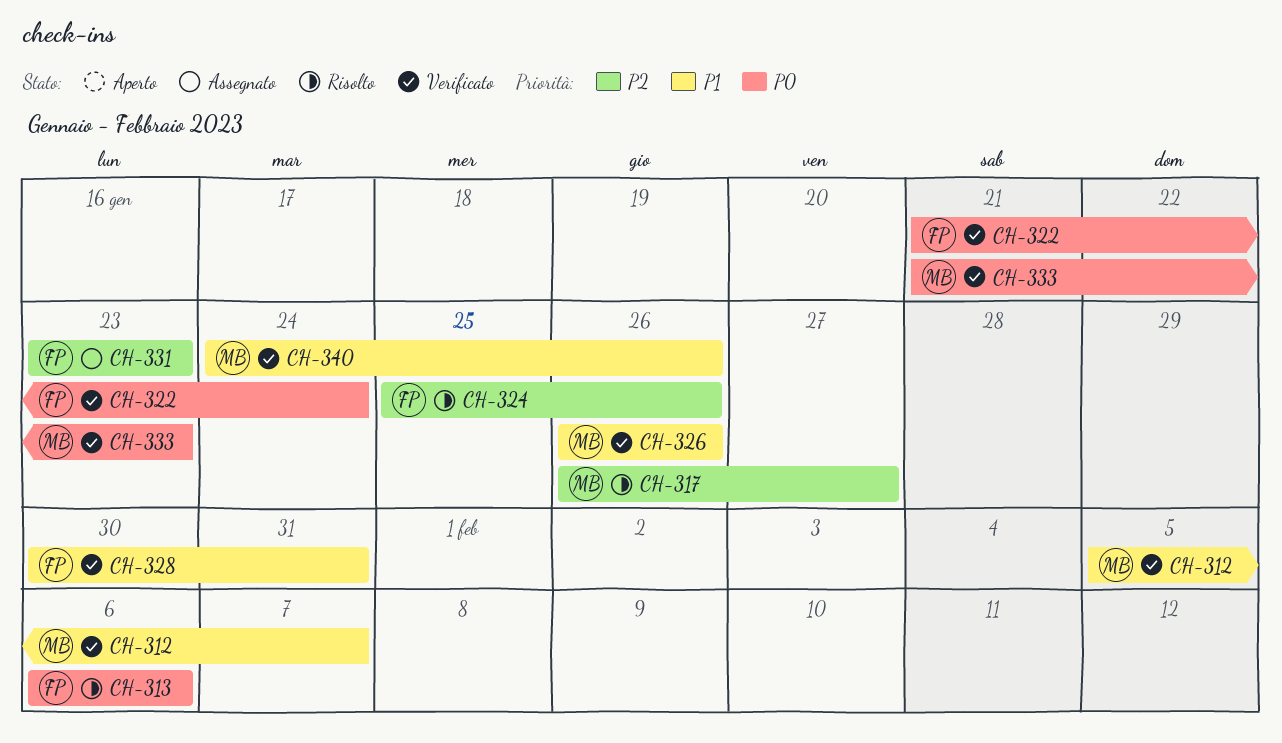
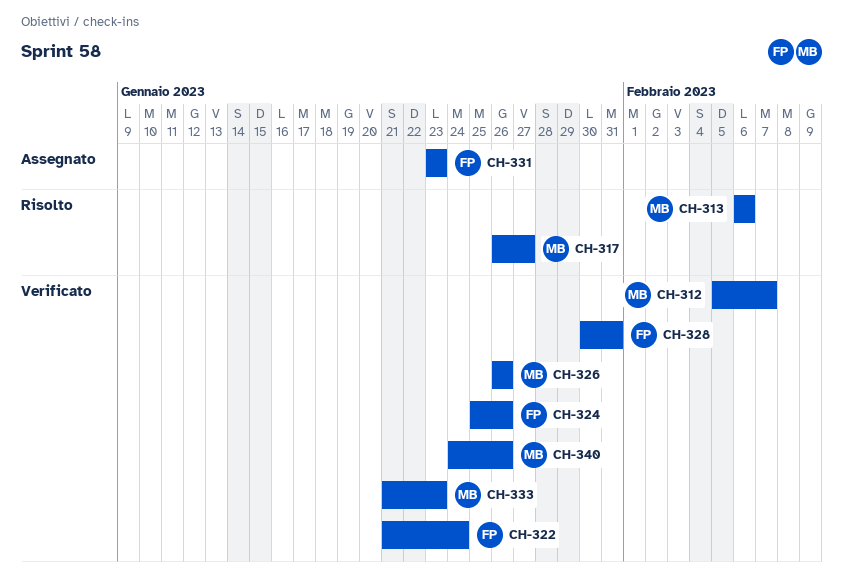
CH-313, owner: FP -> MB
CH-324, status: Risolto -> Verificato

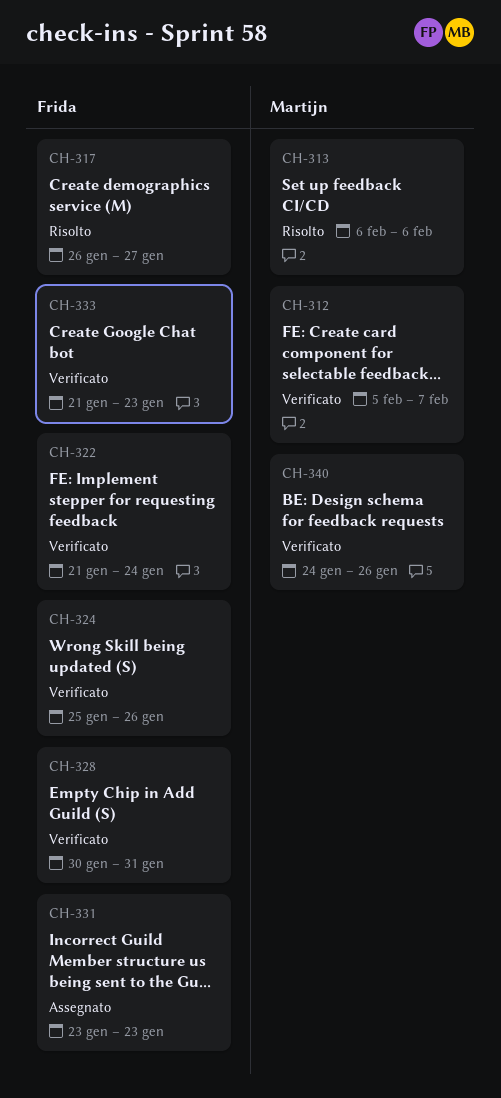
CH-317, owner: Martijn -> Frida
CH-326: present -> none
CH-333, owner: Martijn -> Frida

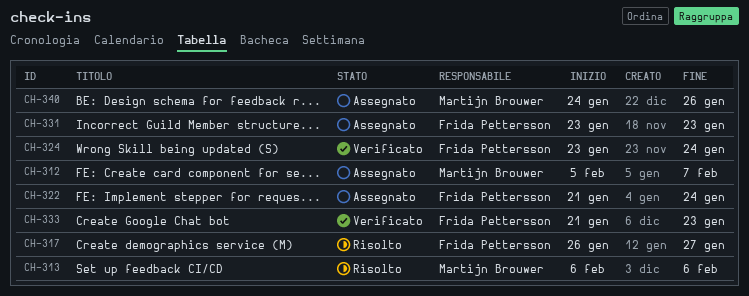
CH-312, status: Verificato -> Assegnato
CH-322, status: Verificato -> Assegnato
CH-324, start: Jan 25 -> Jan 23
CH-324, due: Jan 26 -> Jan 24
CH-328: present -> none
CH-340, status: Verificato -> Assegnato

